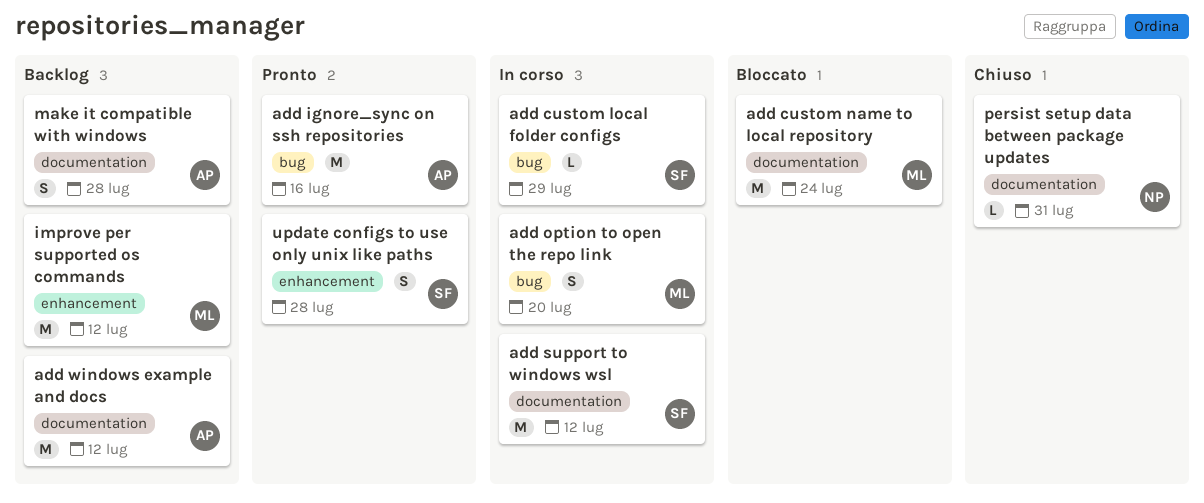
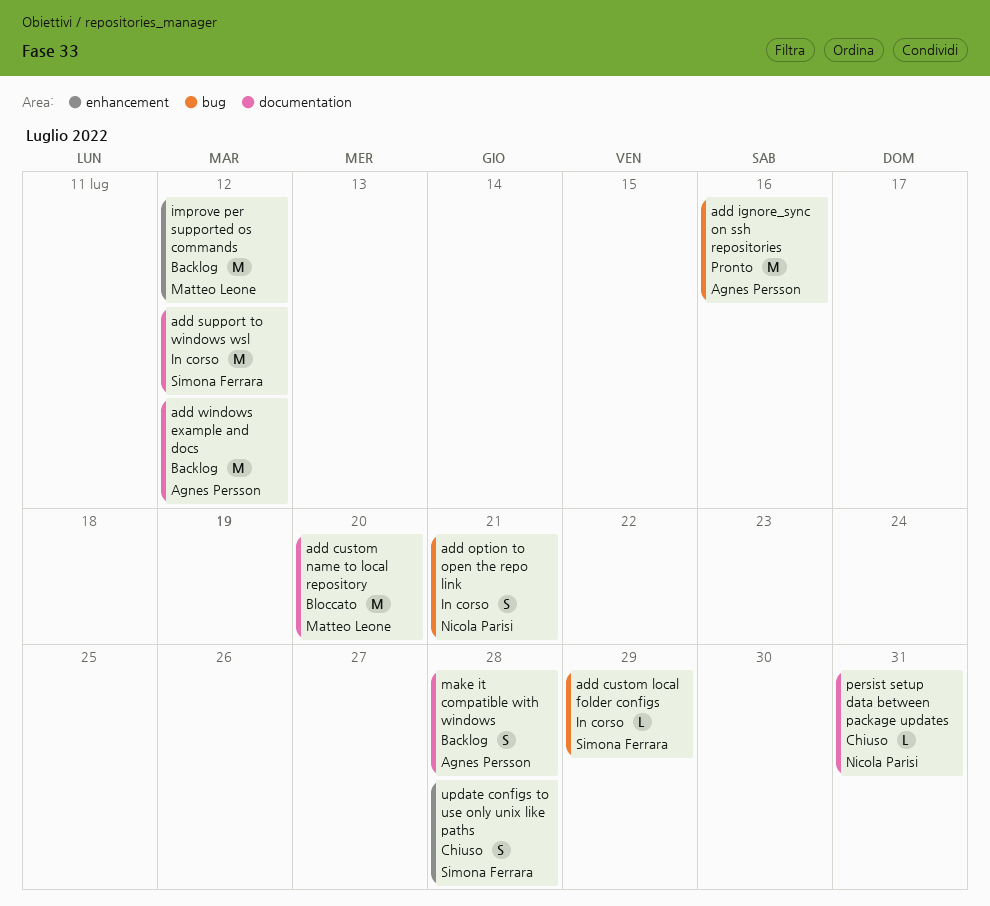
add custom name to local repository, due: Jul 24 -> Jul 20
add option to open the repo link, owner: Matteo Leone -> Nicola Parisi
add option to open the repo link, due: Jul 20 -> Jul 21
update configs to use only unix like paths, status: Pronto -> Chiuso

